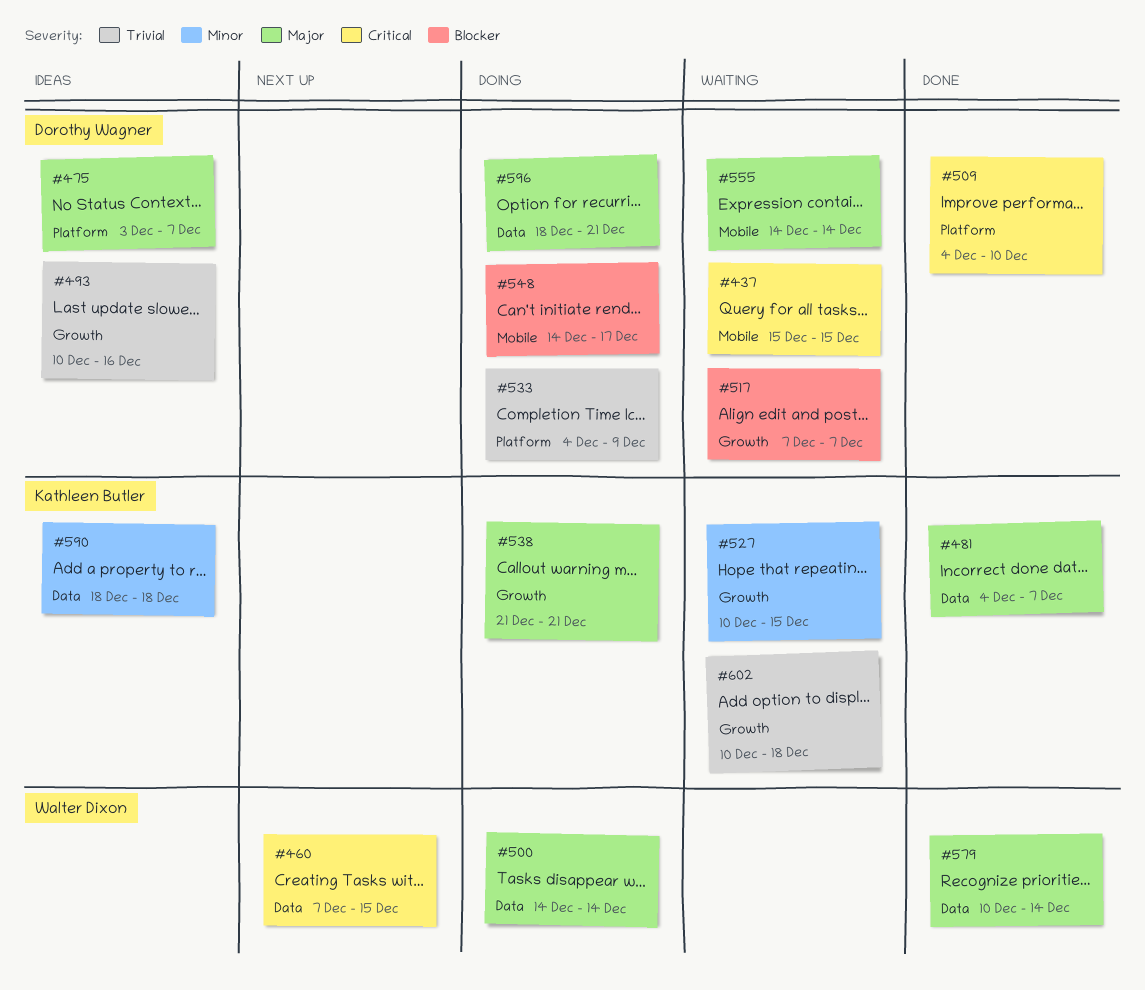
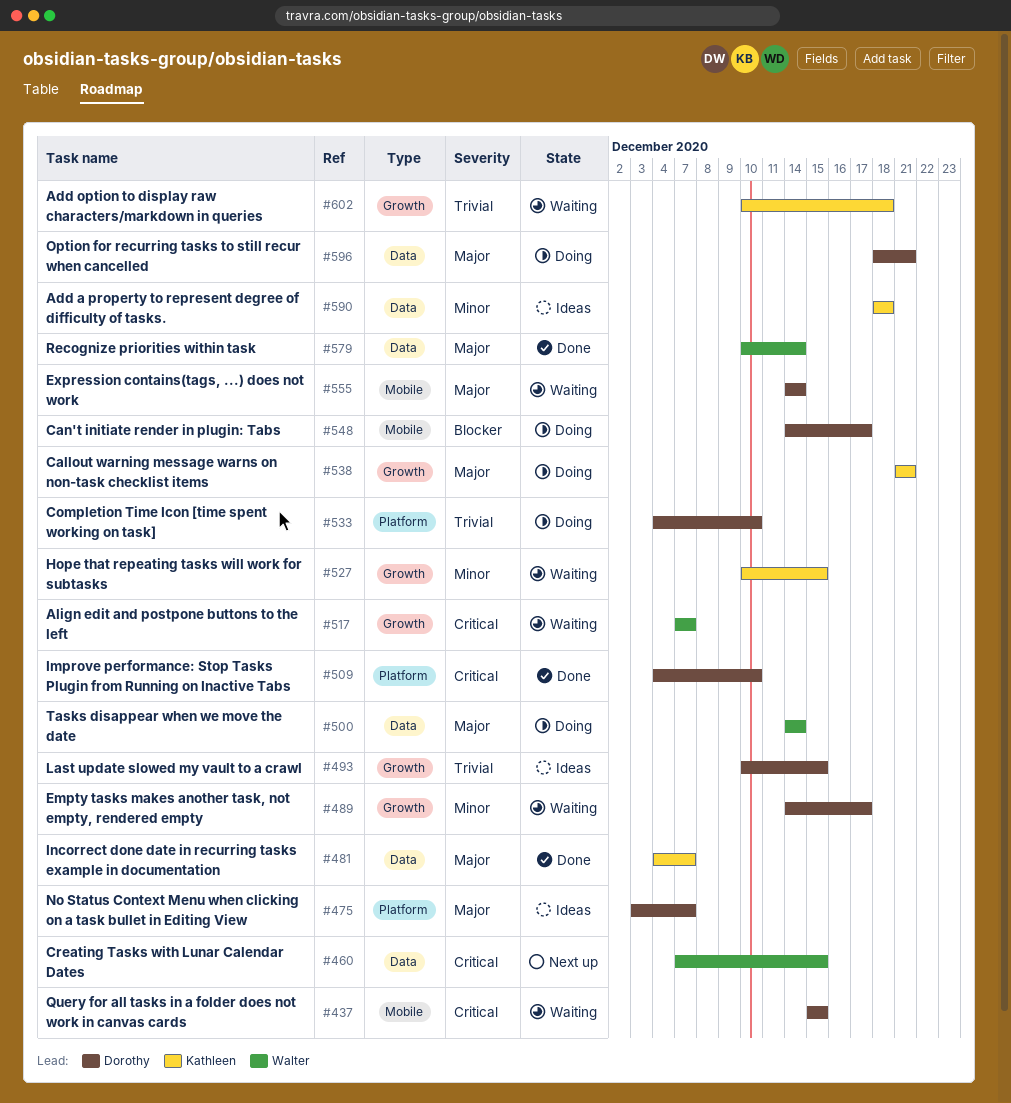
#489: none -> present
#493, due: Dec 16 -> Dec 15
#517, owner: Dorothy Wagner -> Walter Dixon
#517, priority: Blocker -> Critical
#533, due: Dec 9 -> Dec 10

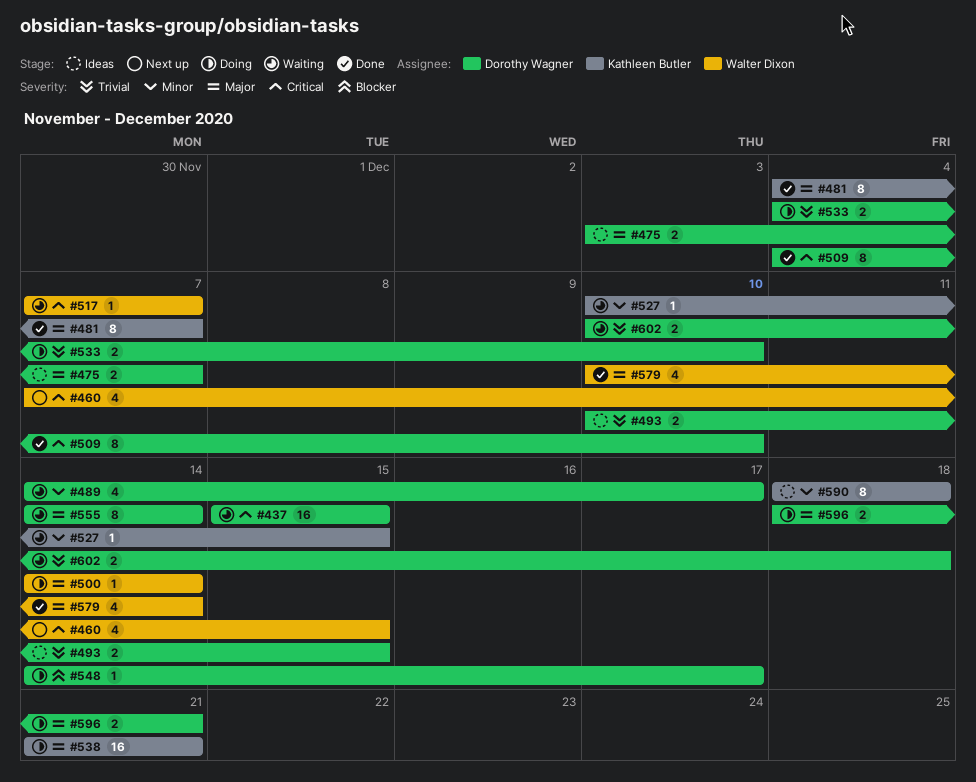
#602, owner: Kathleen Butler -> Dorothy Wagner

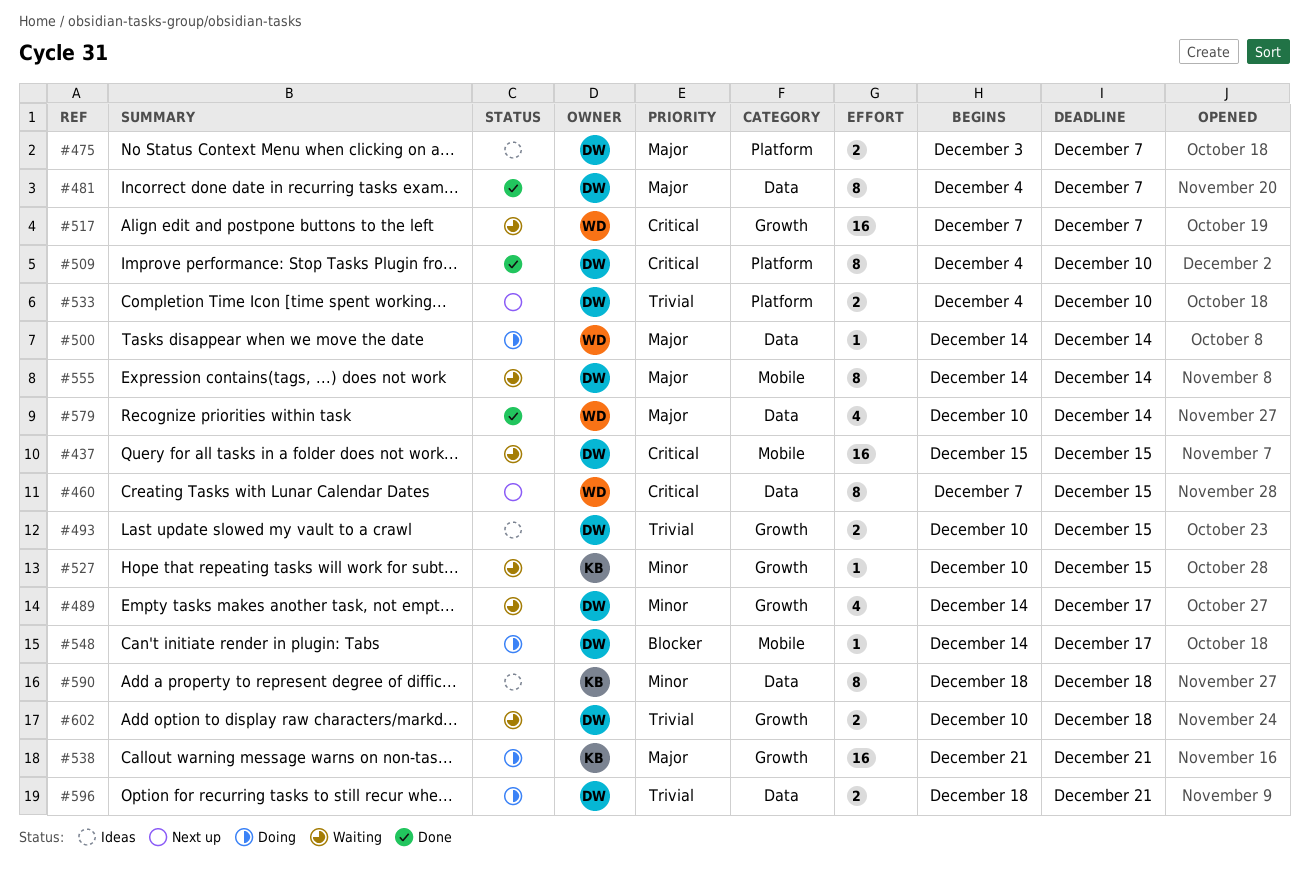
#460, estimate: 4 -> 8
#481, owner: Kathleen Butler -> Dorothy Wagner
#517, estimate: 1 -> 16
#533, status: Doing -> Next up
#596, priority: Major -> Trivial

